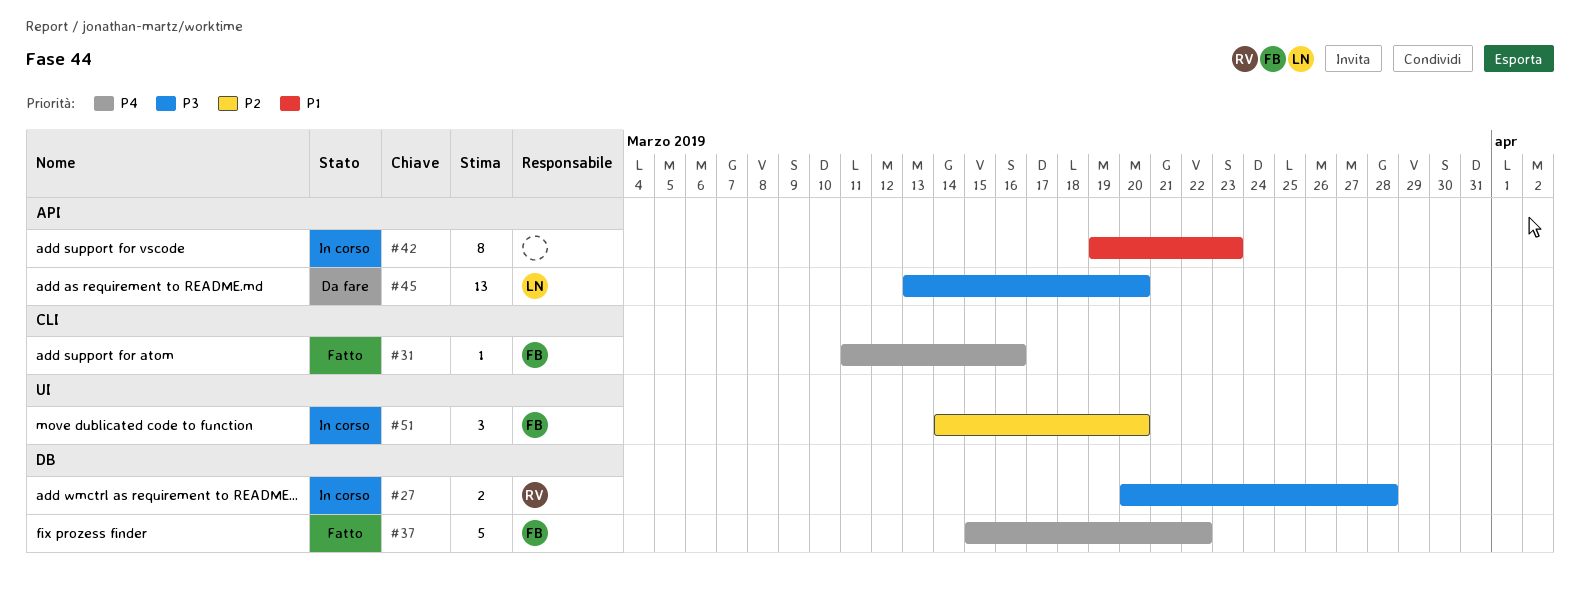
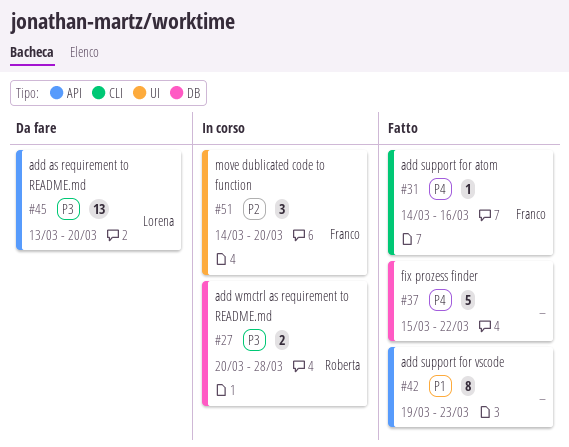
#31, start: Mar 11 -> Mar 14
#37, owner: Franco -> none
#42, status: In corso -> Fatto

